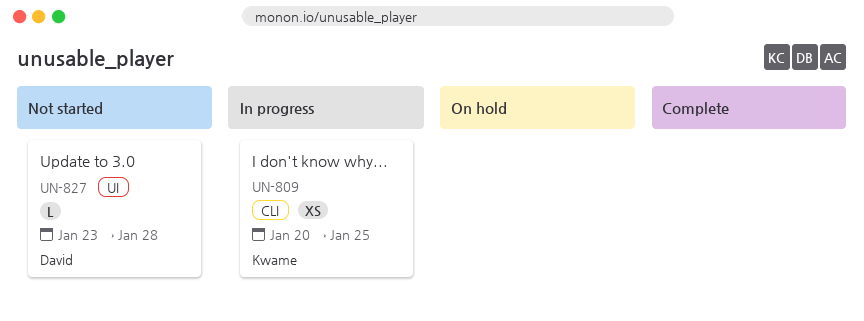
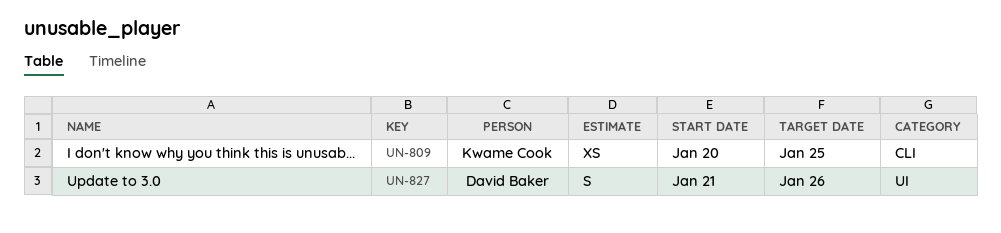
UN-827, estimate: L -> S
UN-827, start: Jan 23 -> Jan 21
UN-827, due: Jan 28 -> Jan 26

